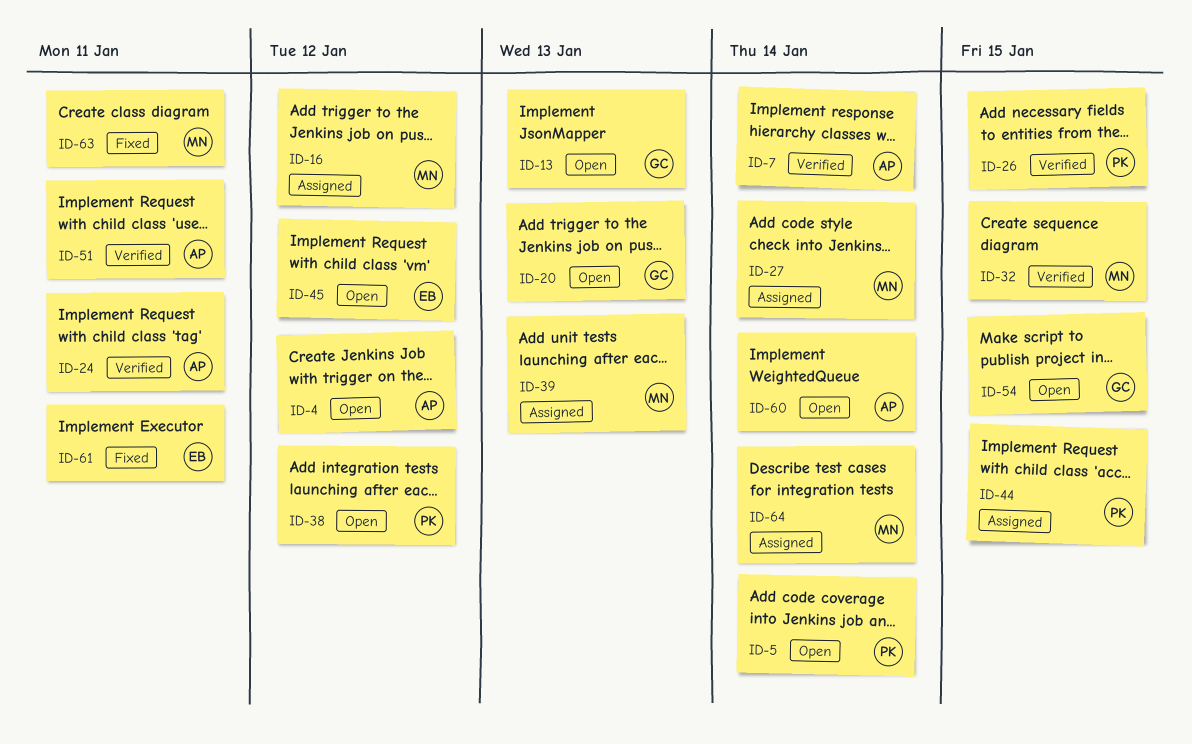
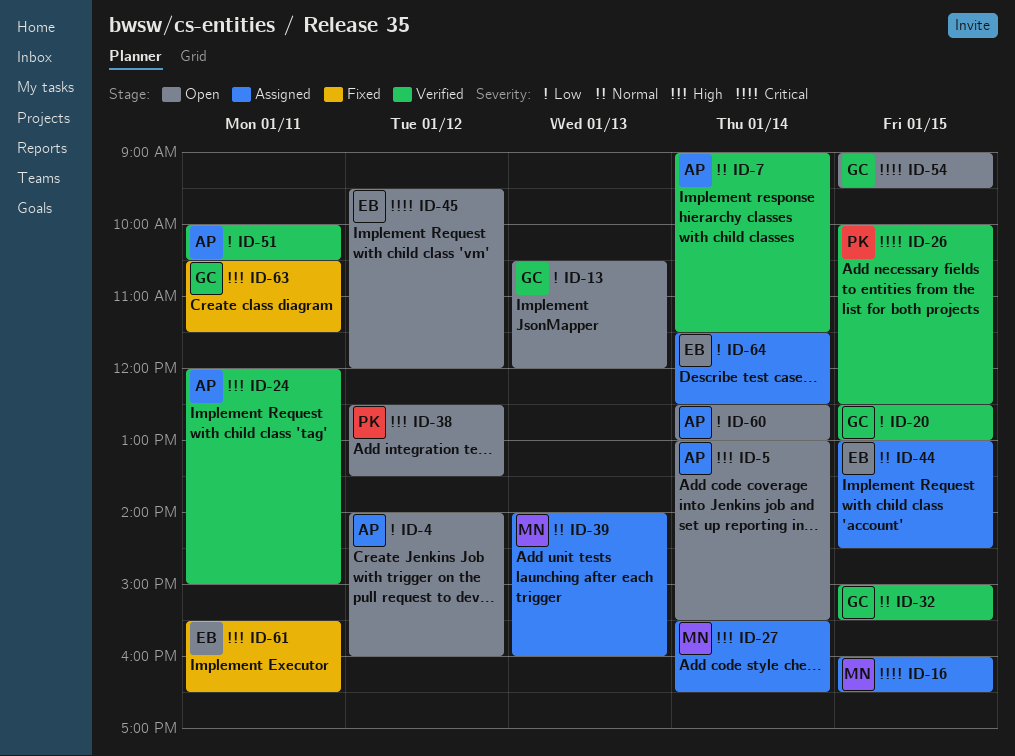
ID-5, owner: PK -> AP
ID-16, day: Jan 12 -> Jan 15
ID-20, status: Open -> Verified
ID-20, day: Jan 13 -> Jan 15
ID-32, owner: MN -> GC
ID-44, owner: PK -> EB
ID-63, owner: MN -> GC
ID-64, owner: MN -> EB

